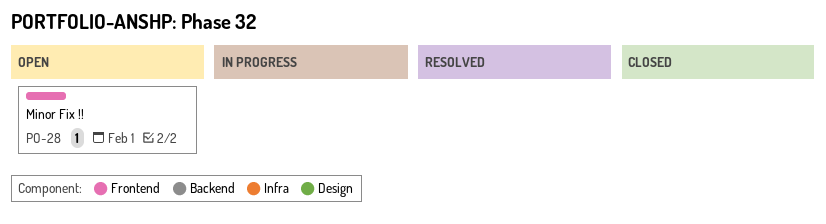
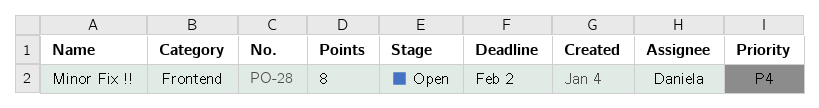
PO-28, estimate: 1 -> 8
PO-28, due: Feb 1 -> Feb 2

